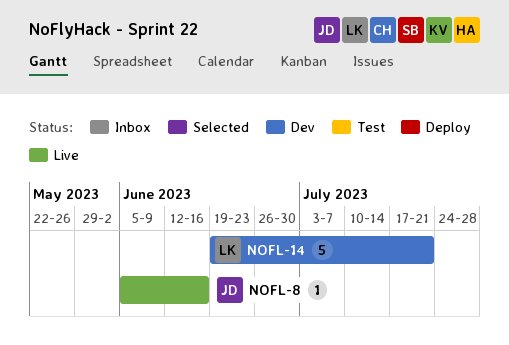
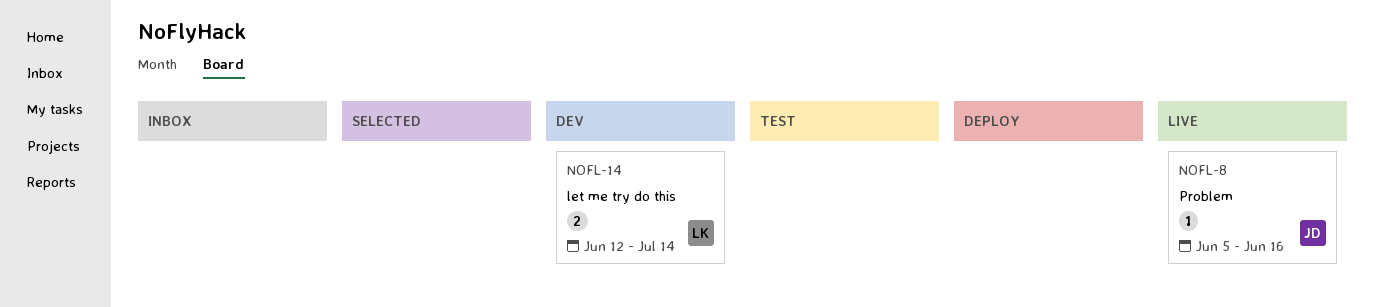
NOFL-14, estimate: 5 -> 2
NOFL-14, start: Jun 19 -> Jun 12
NOFL-14, due: Jul 21 -> Jul 14

